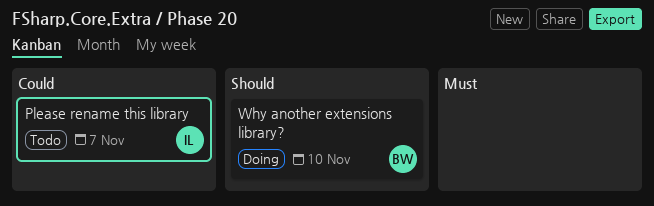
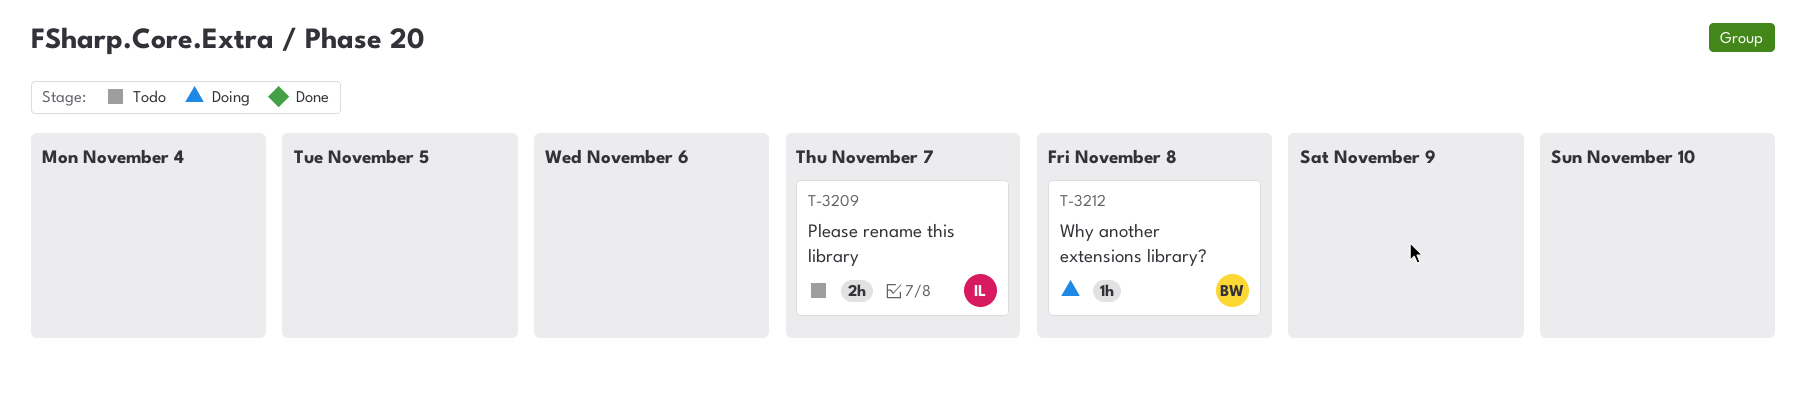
Why another extensions library?, due: Nov 10 -> Nov 8

